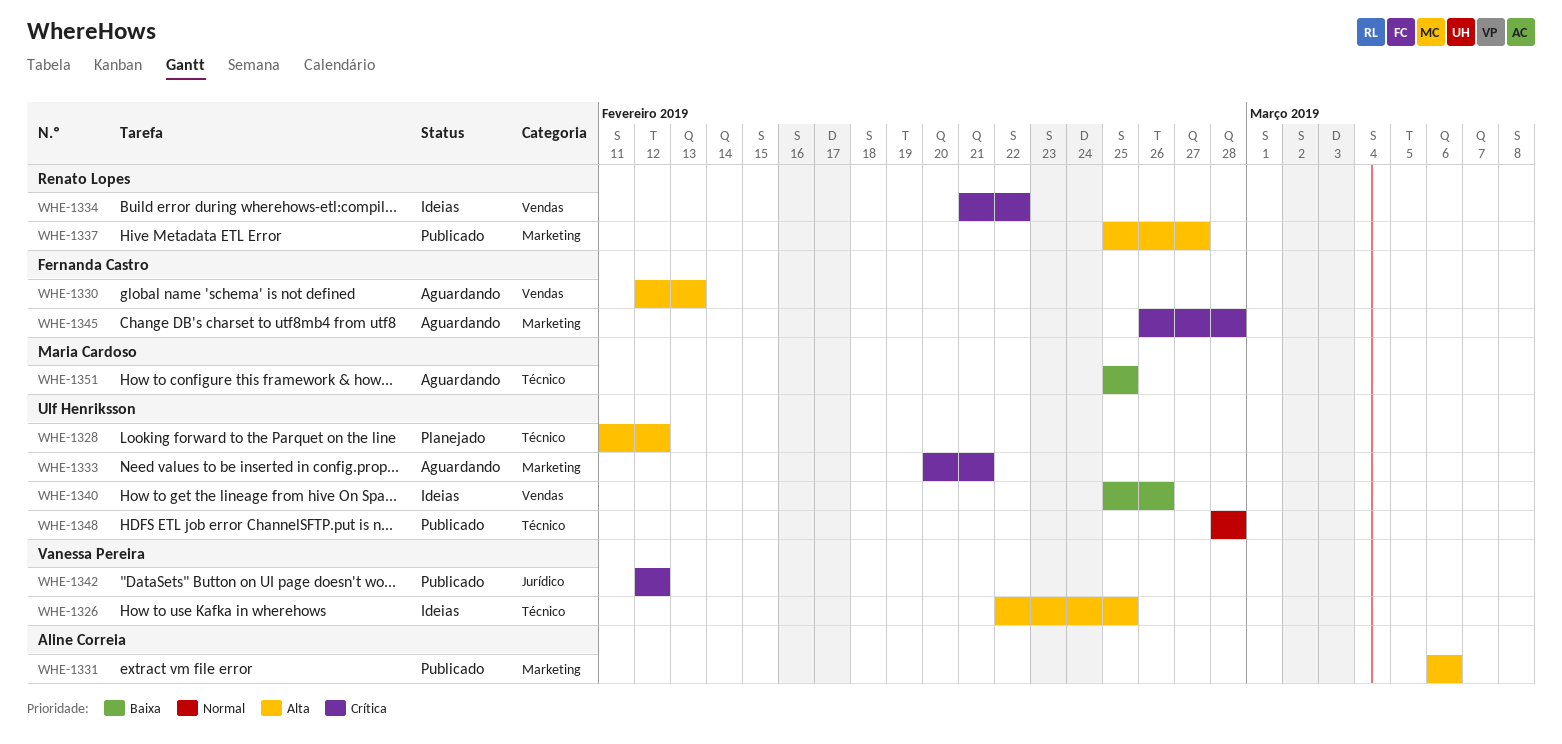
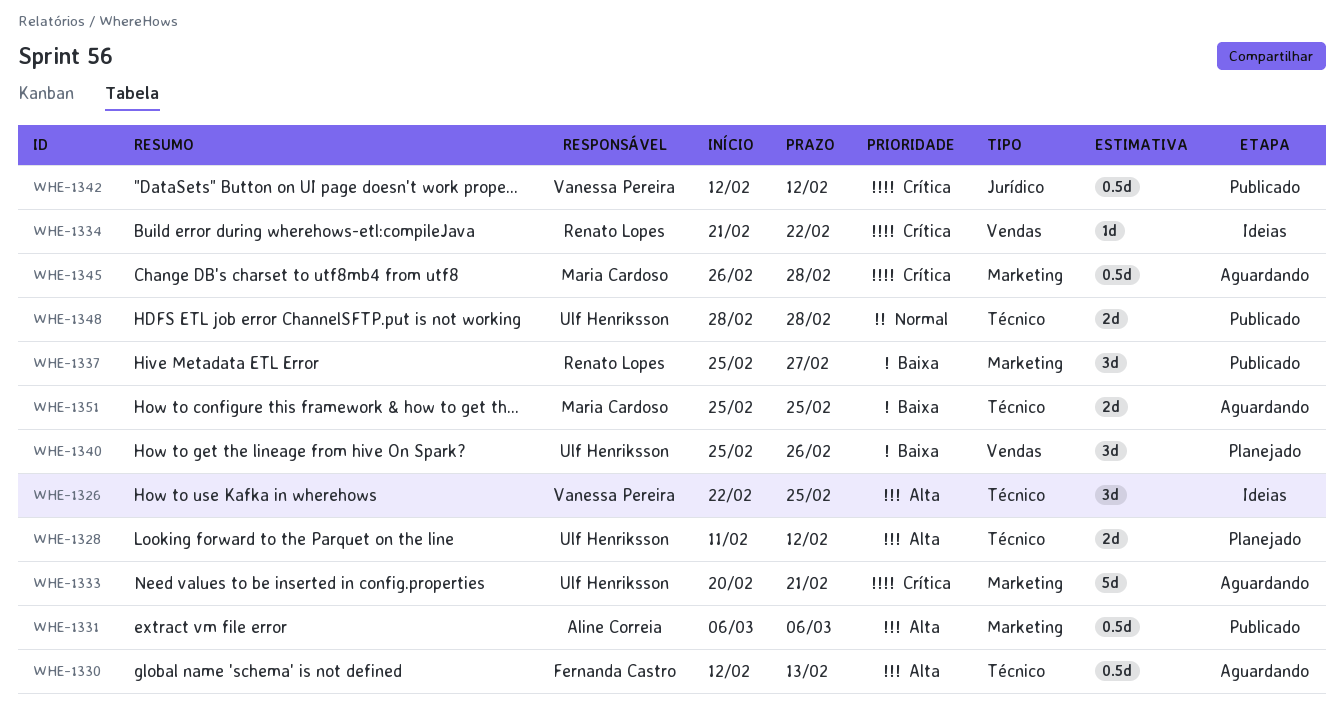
WHE-1330, label: Vendas -> Técnico
WHE-1337, priority: Alta -> Baixa
WHE-1340, status: Ideias -> Planejado
WHE-1345, owner: Fernanda Castro -> Maria Cardoso

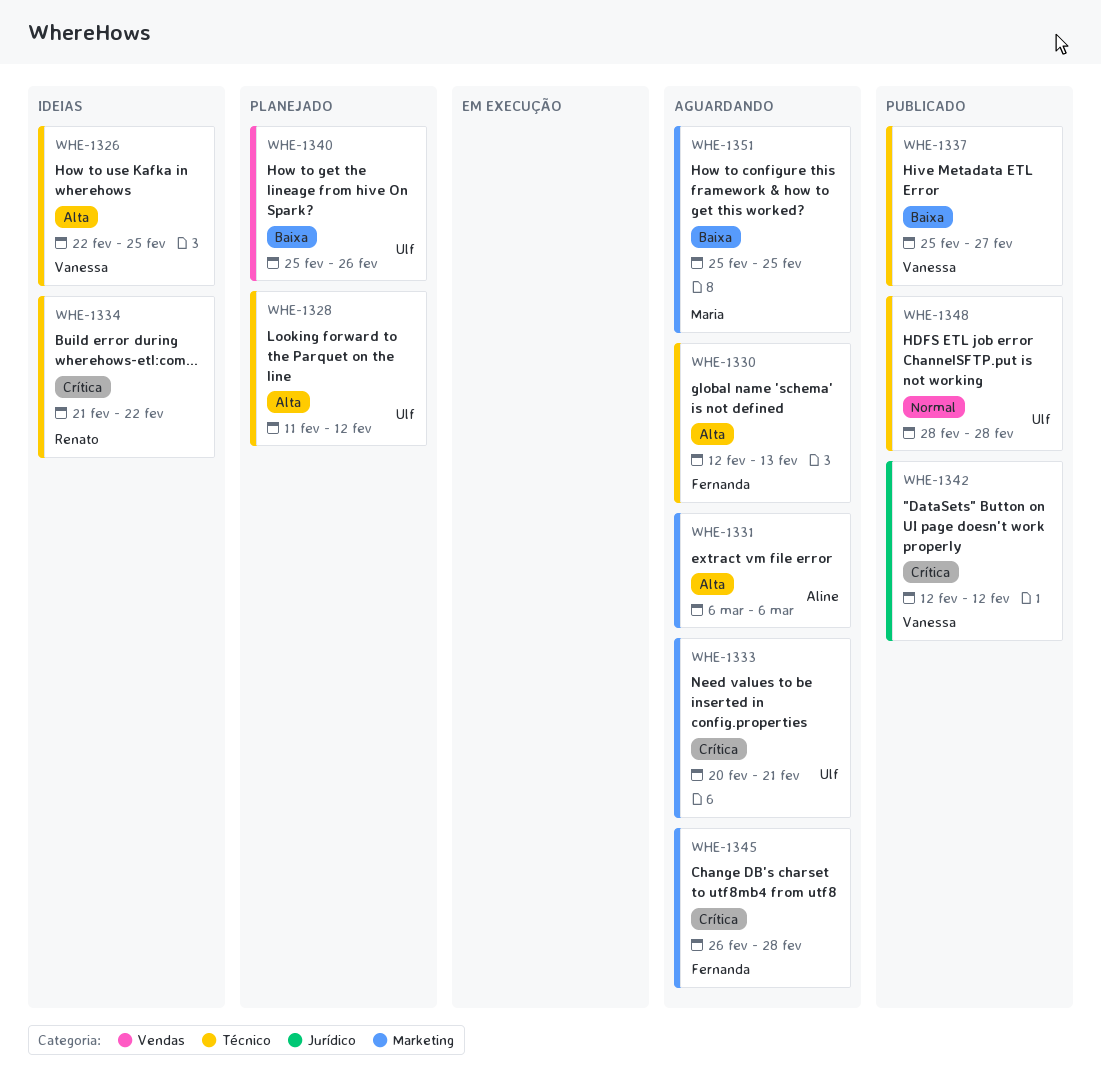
WHE-1331, status: Publicado -> Aguardando
WHE-1334, label: Vendas -> Técnico
WHE-1337, owner: Renato Lopes -> Vanessa Pereira
WHE-1337, label: Marketing -> Técnico
WHE-1345, owner: Maria Cardoso -> Fernanda Castro
WHE-1351, label: Técnico -> Marketing

